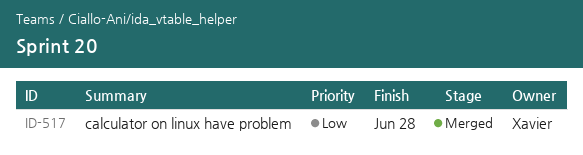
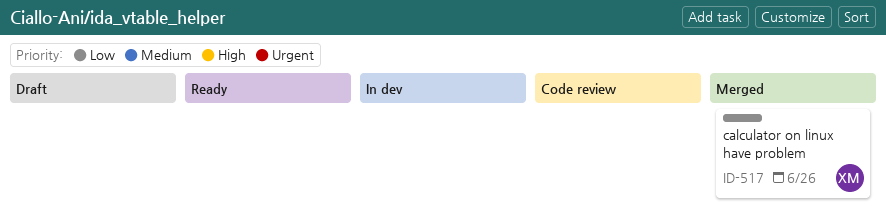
ID-517, due: Jun 28 -> Jun 26

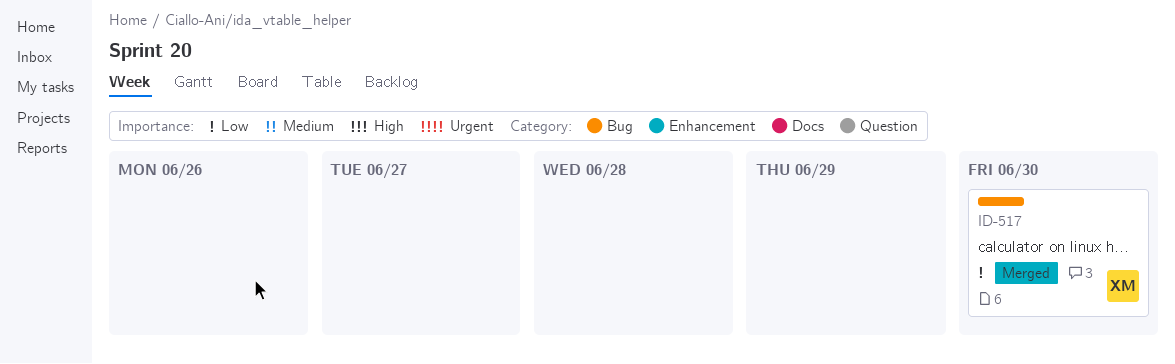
ID-517, due: Jun 26 -> Jun 30

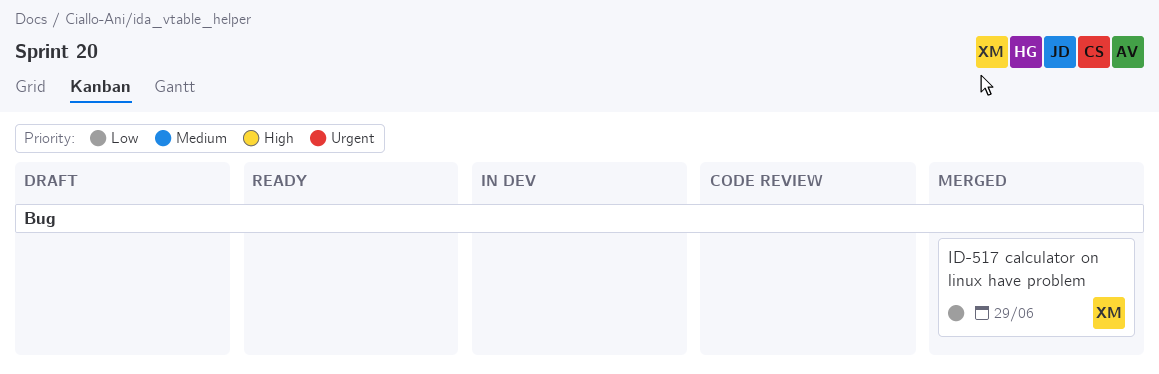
ID-517, due: Jun 30 -> Jun 29

